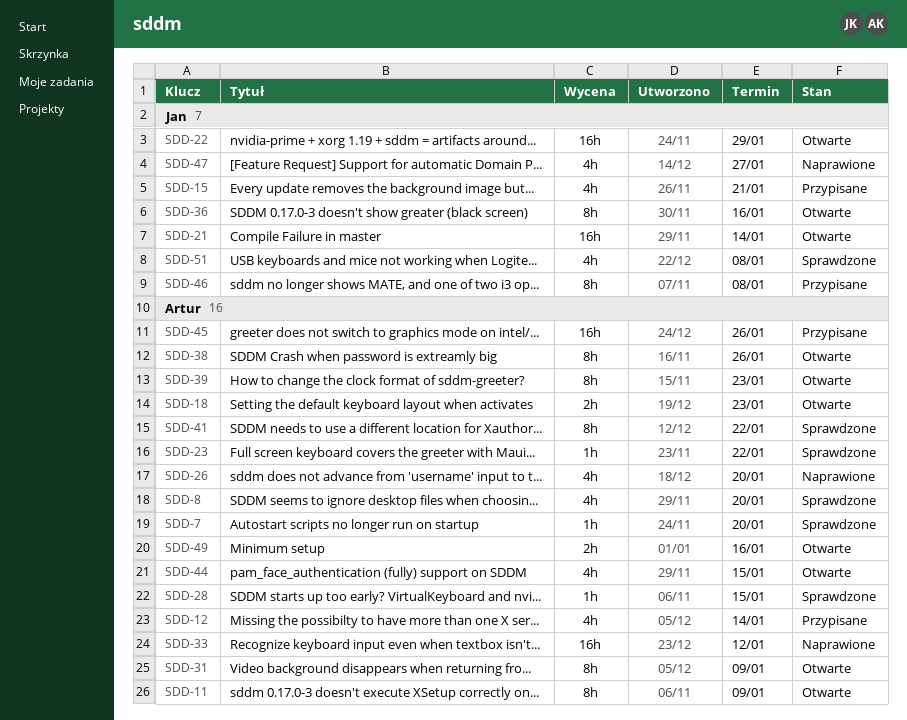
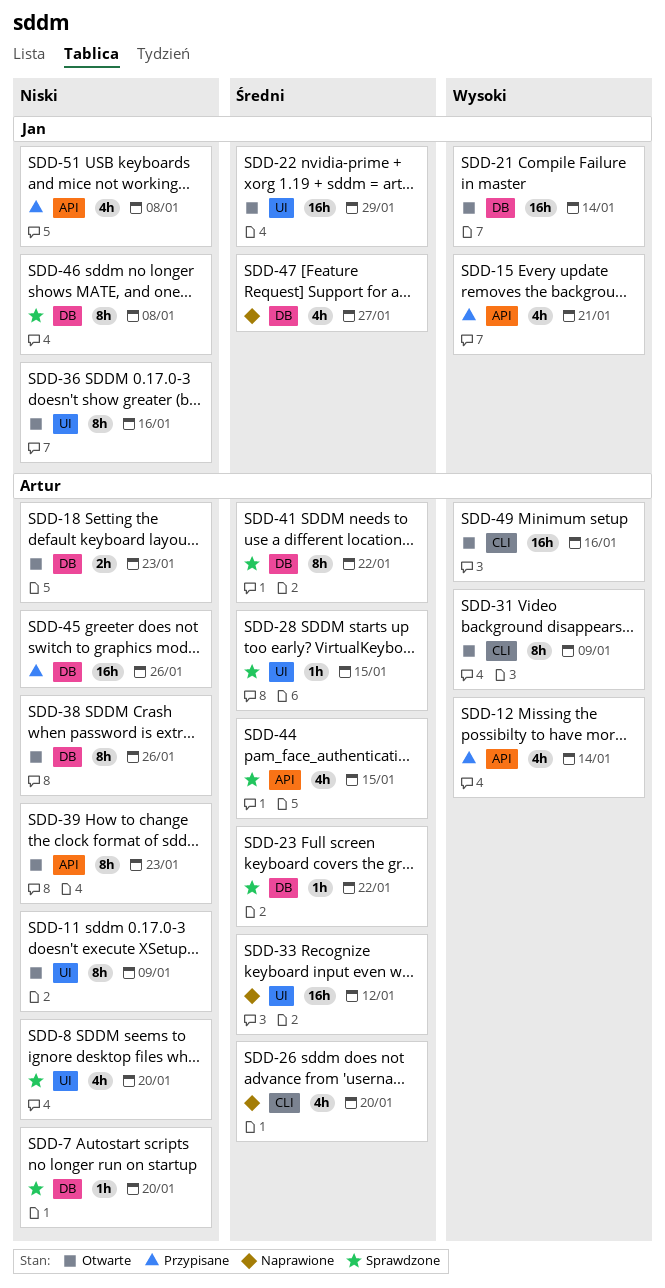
SDD-44, status: Otwarte -> Sprawdzone
SDD-46, status: Przypisane -> Sprawdzone
SDD-49, estimate: 2h -> 16h
SDD-51, status: Sprawdzone -> Przypisane

